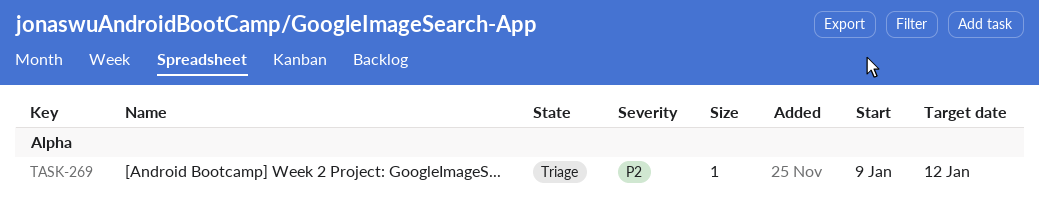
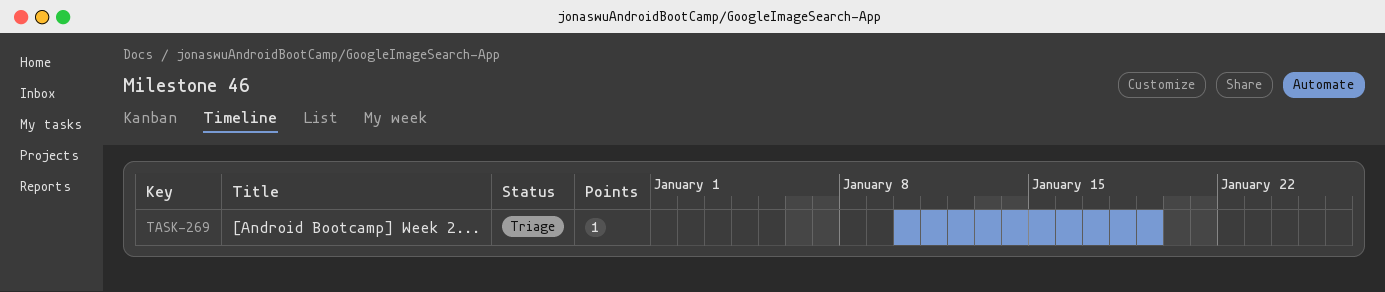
TASK-269, start: Jan 9 -> Jan 10
TASK-269, due: Jan 12 -> Jan 19

